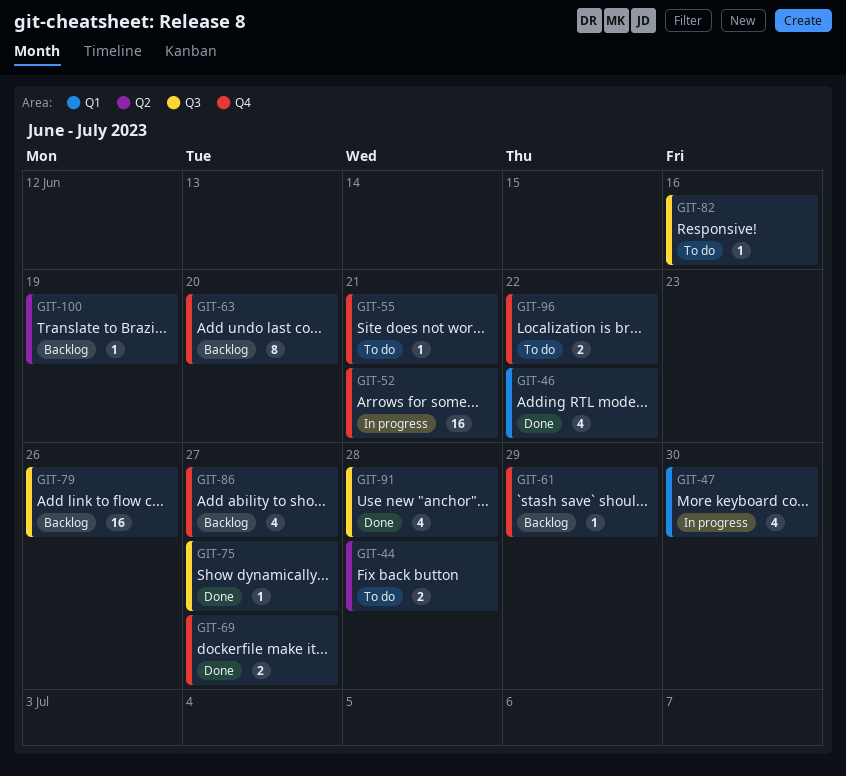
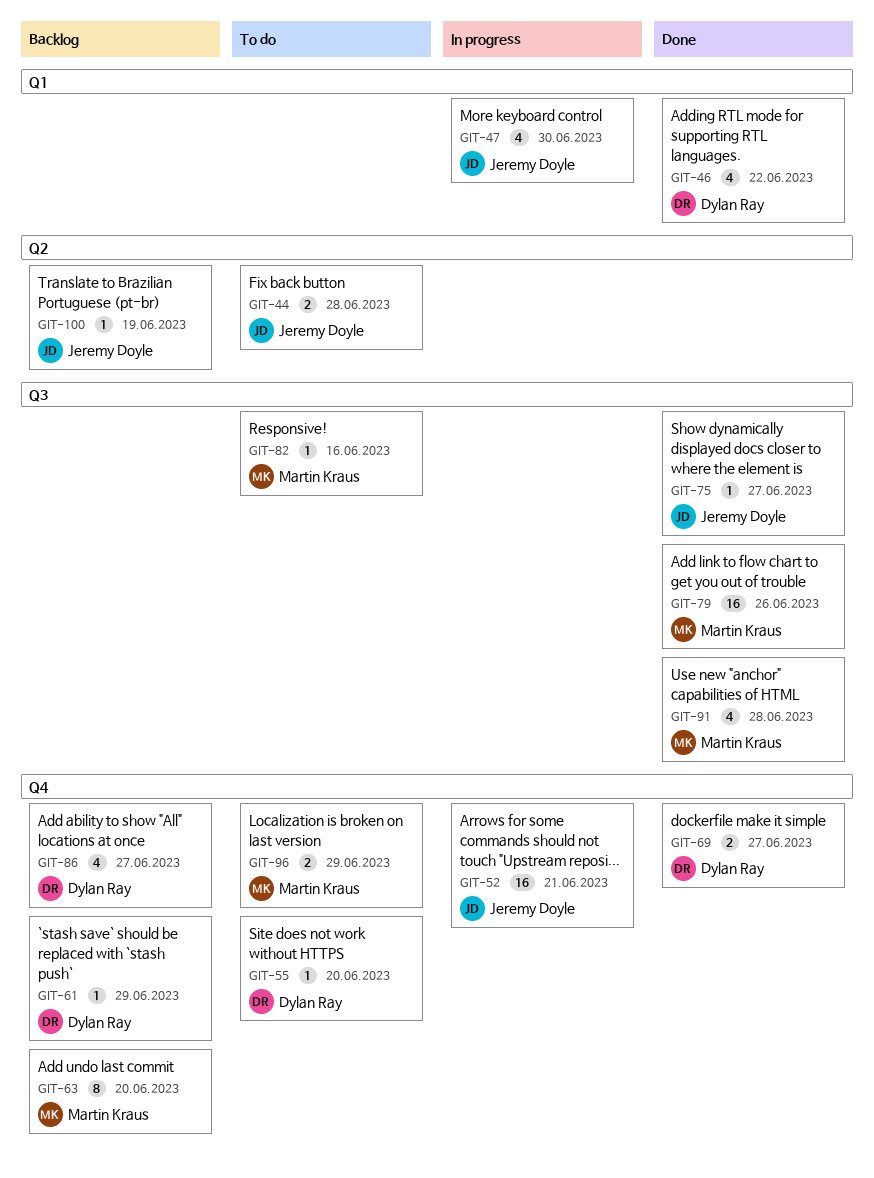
GIT-55, due: Jun 21 -> Jun 20
GIT-79, status: Backlog -> Done
GIT-96, due: Jun 22 -> Jun 29

